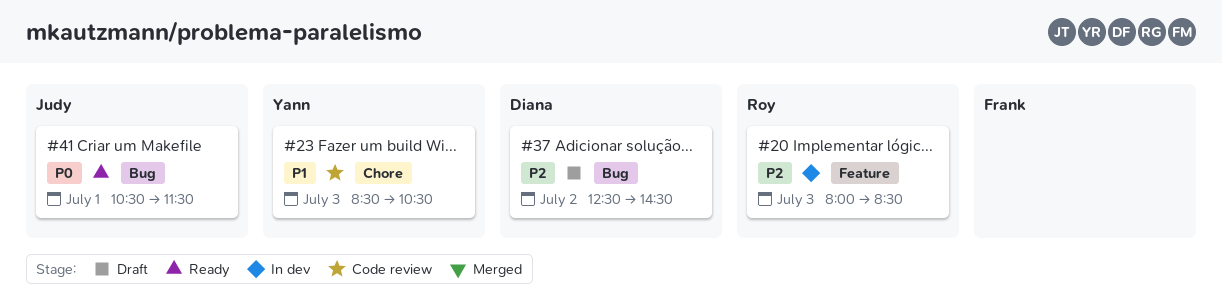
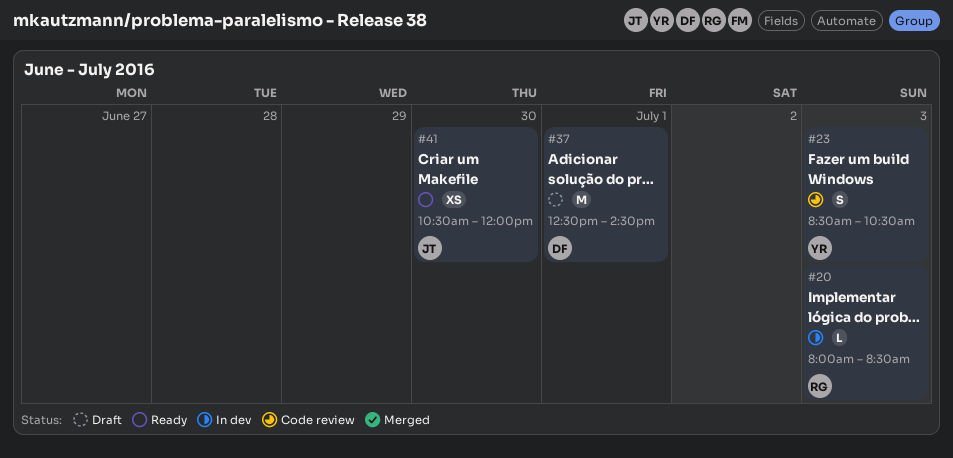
#37, day: Jul 2 -> Jul 1
#41, day: Jul 1 -> Jun 30
#41, ends: 11:30 -> 12:00

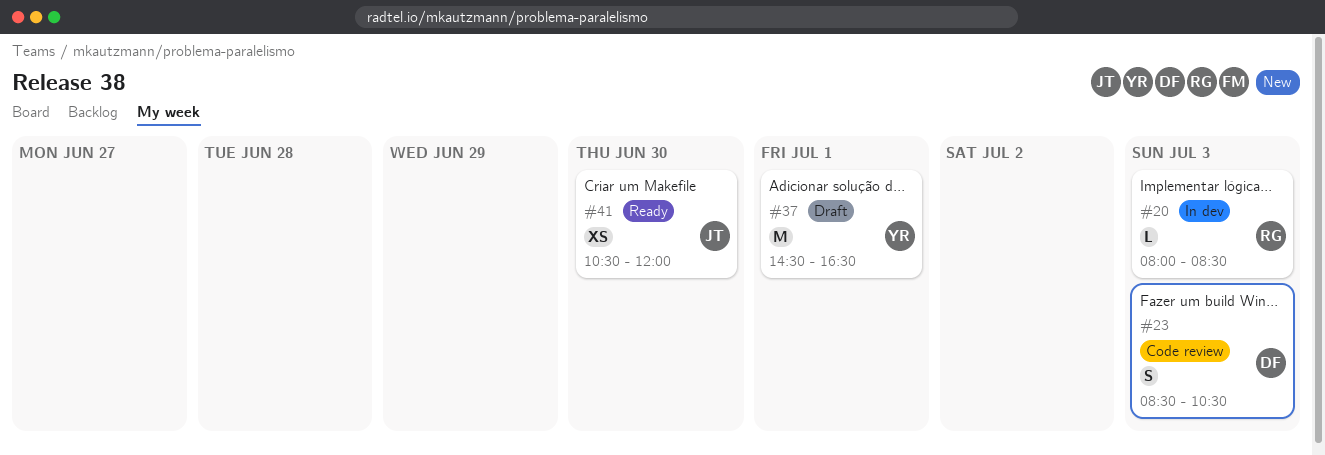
#23, owner: YR -> DF
#37, owner: DF -> YR
#37, begins: 12:30 -> 14:30
#37, ends: 14:30 -> 16:30

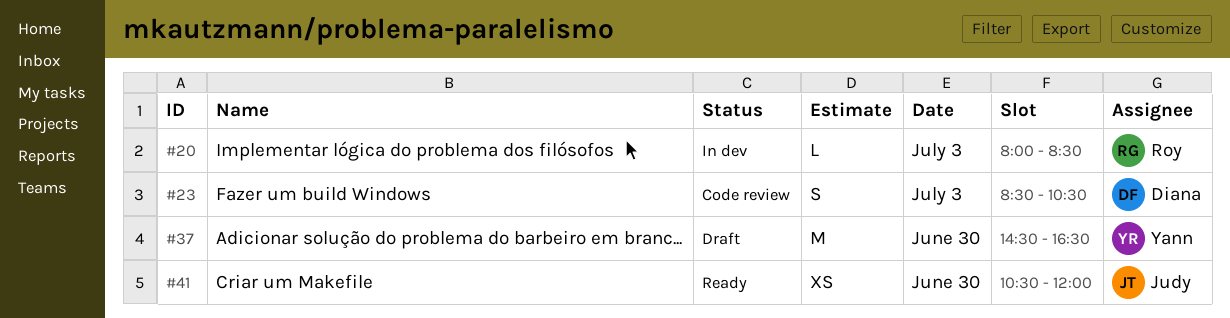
#37, day: Jul 1 -> Jun 30

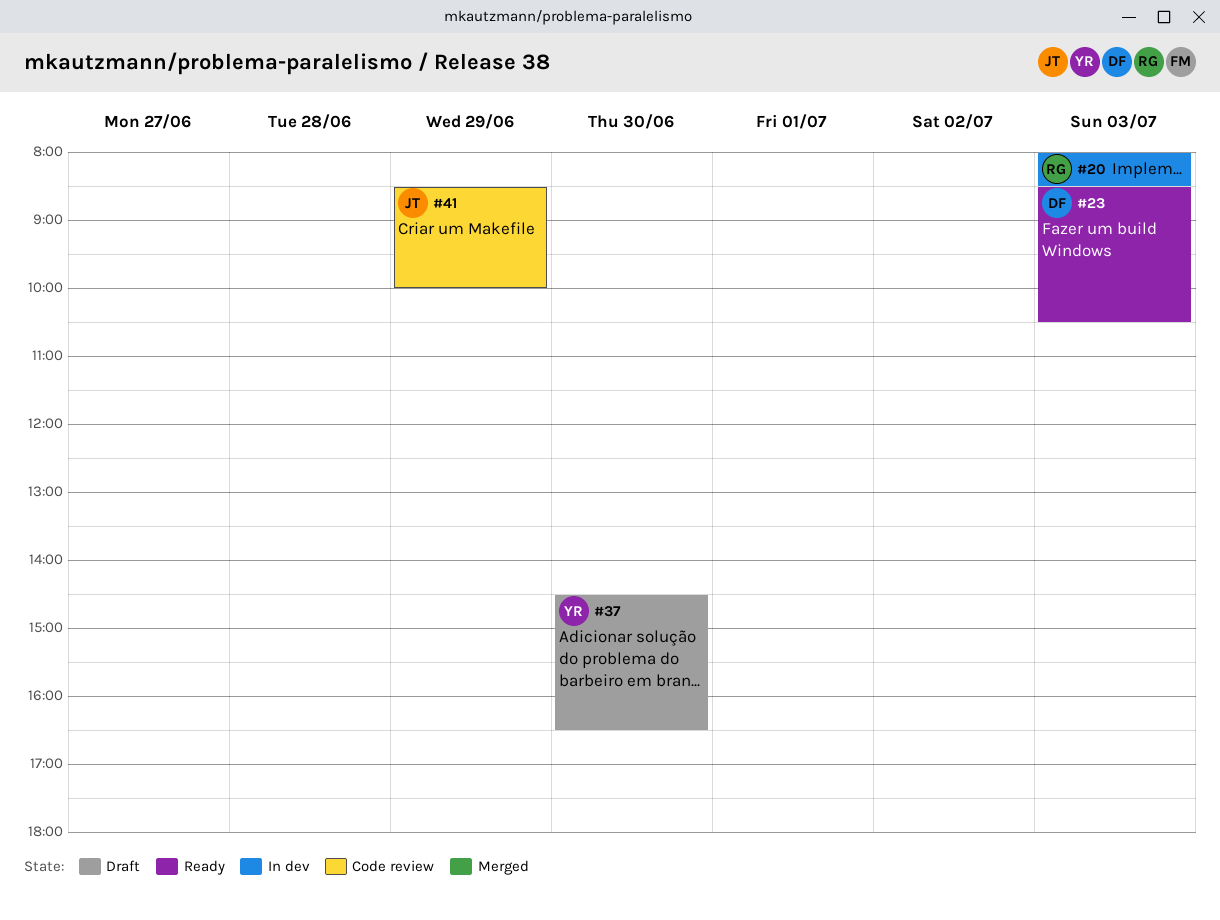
#23, status: Code review -> Ready
#41, status: Ready -> Code review
#41, day: Jun 30 -> Jun 29
#41, begins: 10:30 -> 08:30
#41, ends: 12:00 -> 10:00

